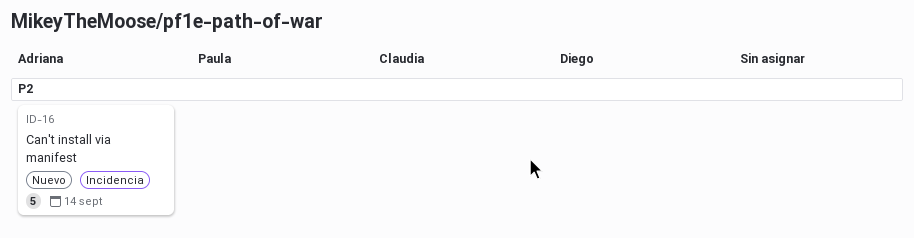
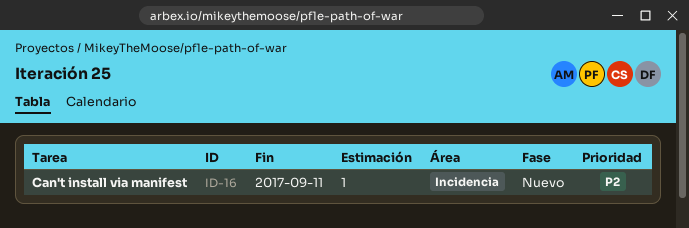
ID-16, estimate: 5 -> 1
ID-16, due: Sep 14 -> Sep 11

